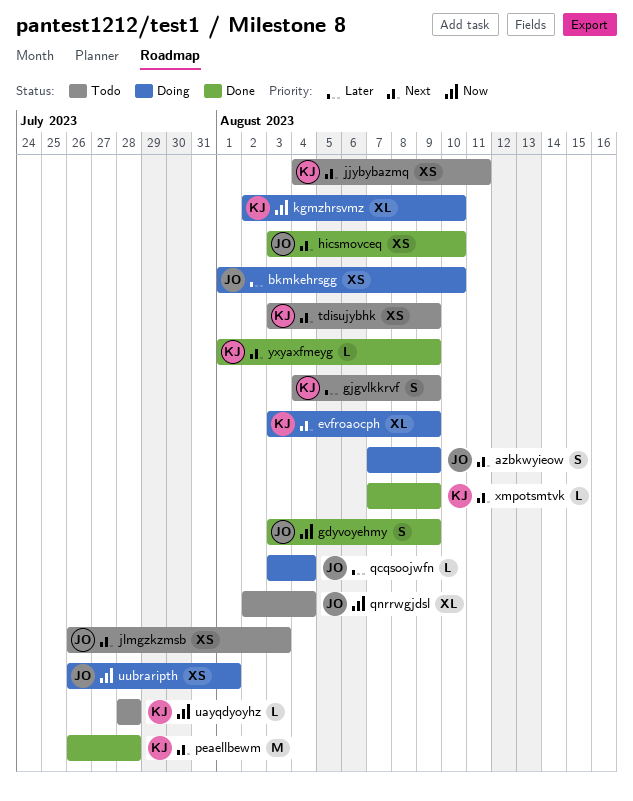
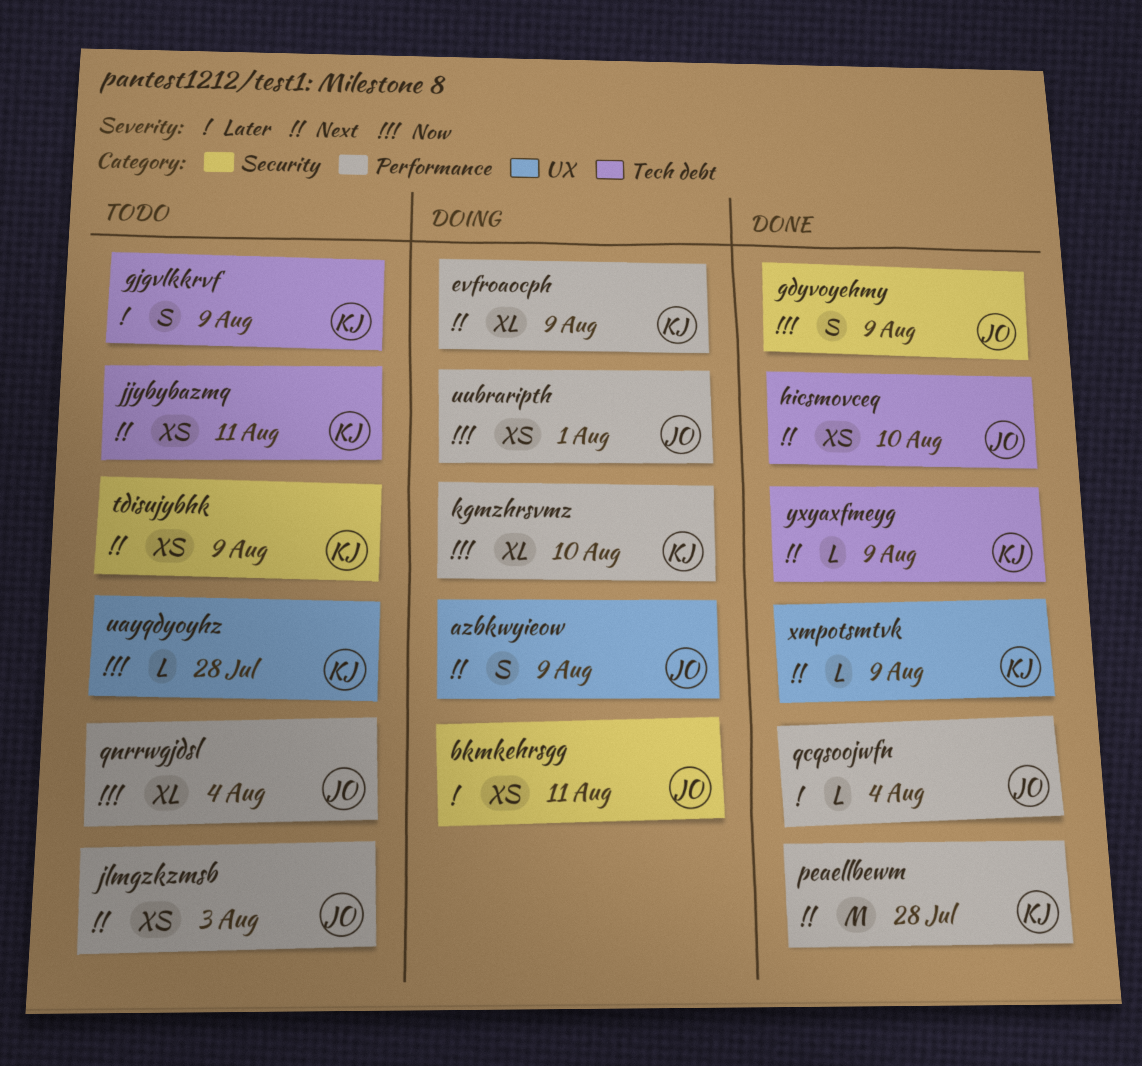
bkmkehrsgg, due: Aug 10 -> Aug 11
qcqsoojwfn, status: Doing -> Done

